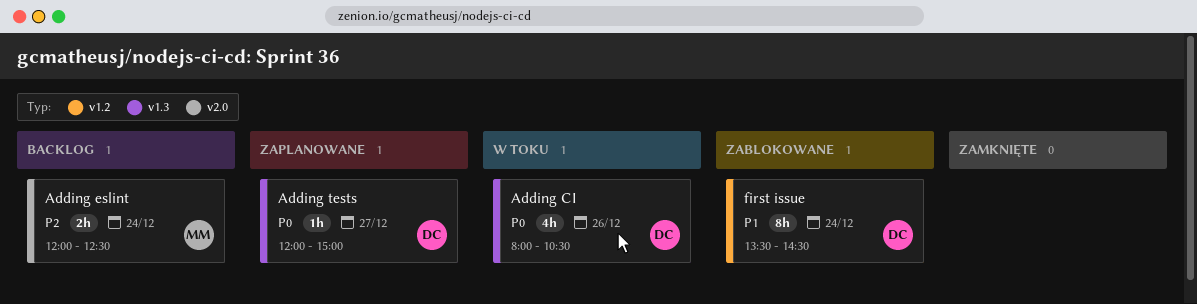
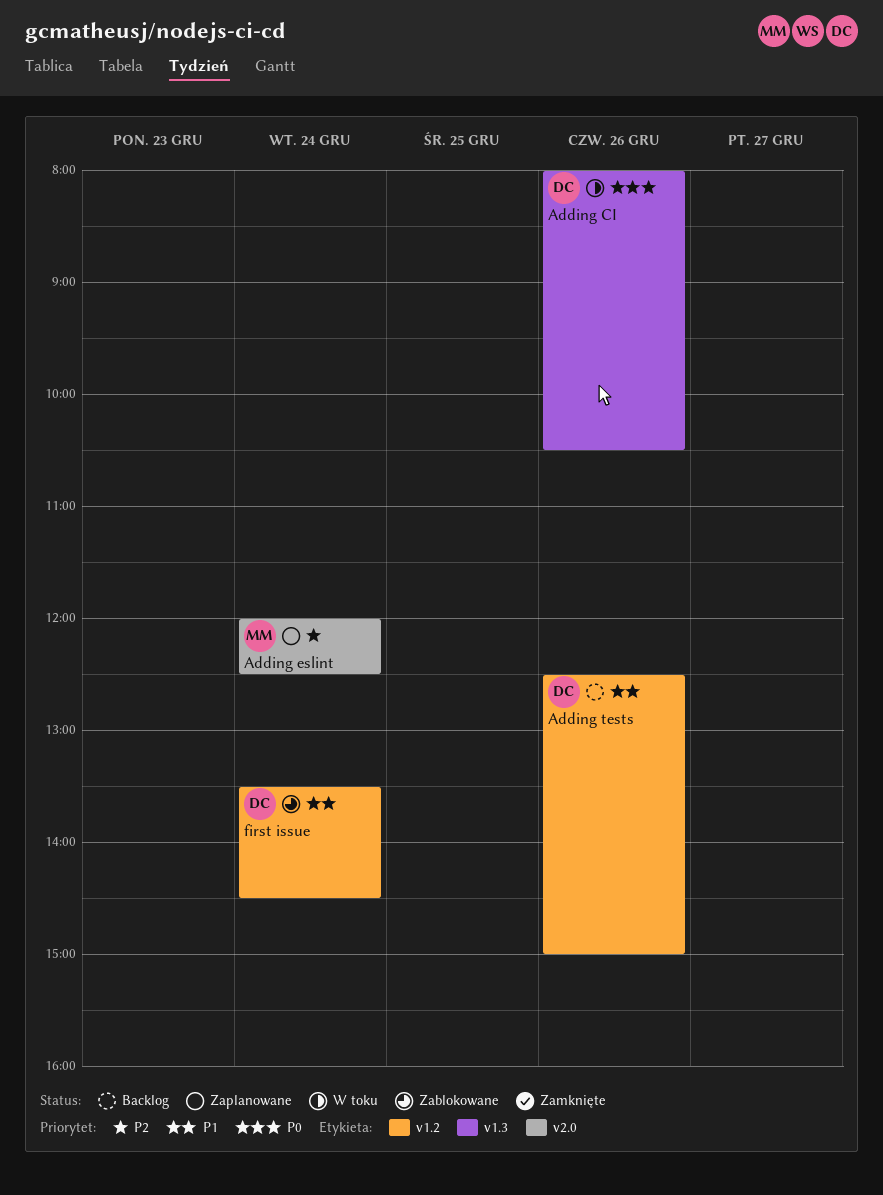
Adding eslint, status: Backlog -> Zaplanowane
Adding tests, status: Zaplanowane -> Backlog
Adding tests, priority: P0 -> P1
Adding tests, label: v1.3 -> v1.2
Adding tests, day: Dec 27 -> Dec 26
Adding tests, begins: 12:00 -> 12:30

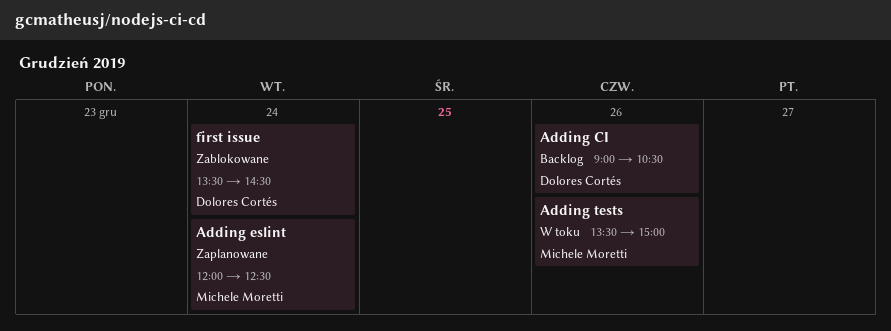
Adding CI, status: W toku -> Backlog
Adding CI, begins: 08:00 -> 09:00
Adding tests, status: Backlog -> W toku
Adding tests, owner: Dolores Cortés -> Michele Moretti
Adding tests, begins: 12:30 -> 13:30

